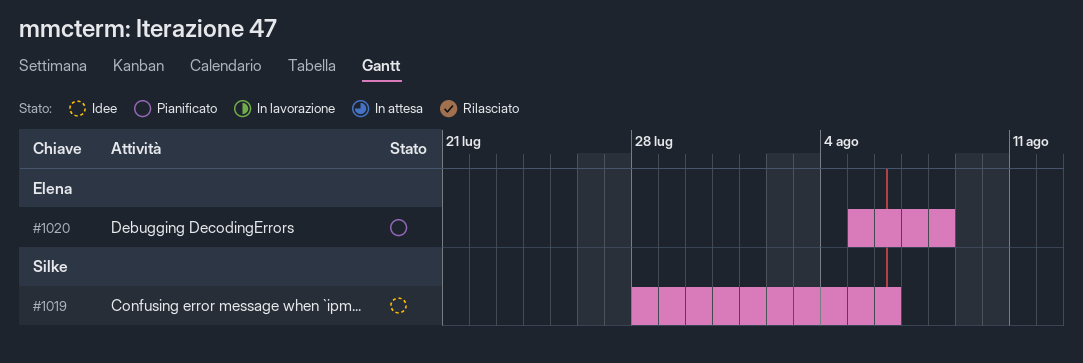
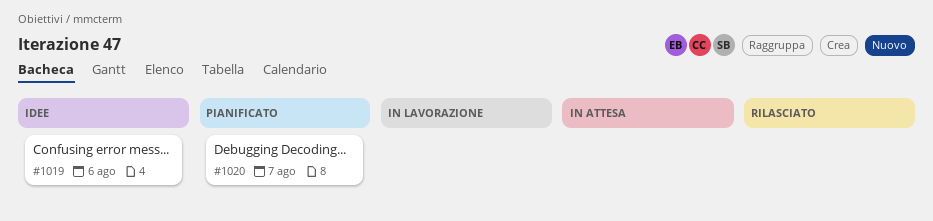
#1020, due: Aug 8 -> Aug 7

